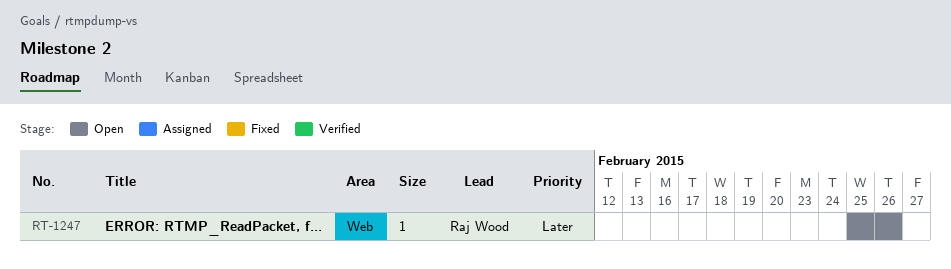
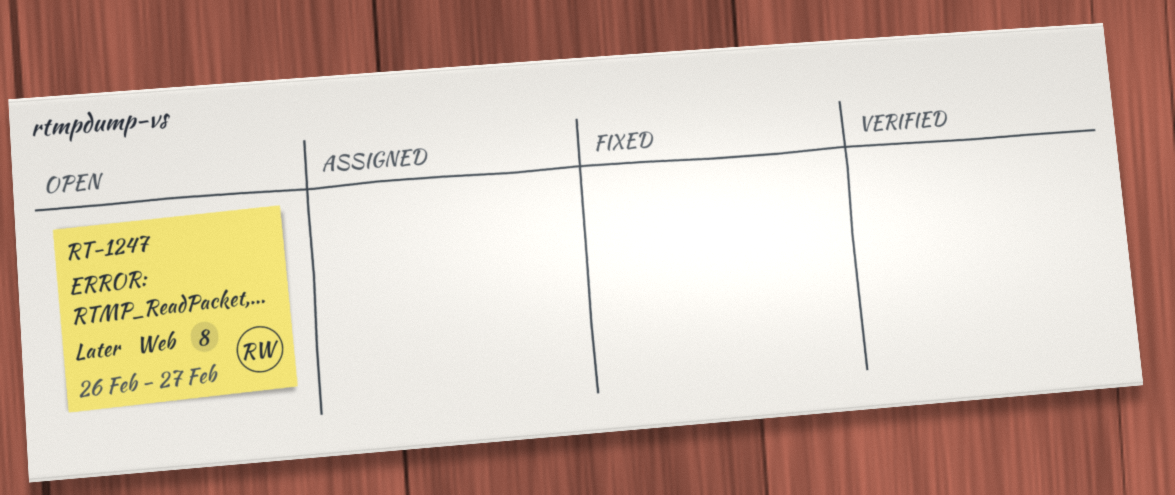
RT-1247, estimate: 1 -> 8
RT-1247, start: Feb 25 -> Feb 26
RT-1247, due: Feb 26 -> Feb 27

